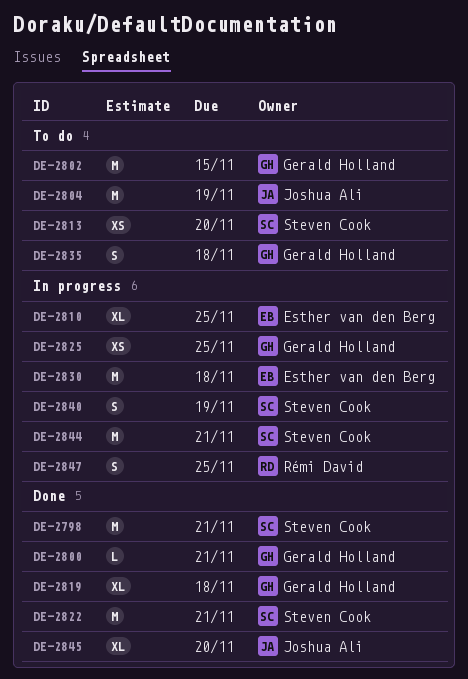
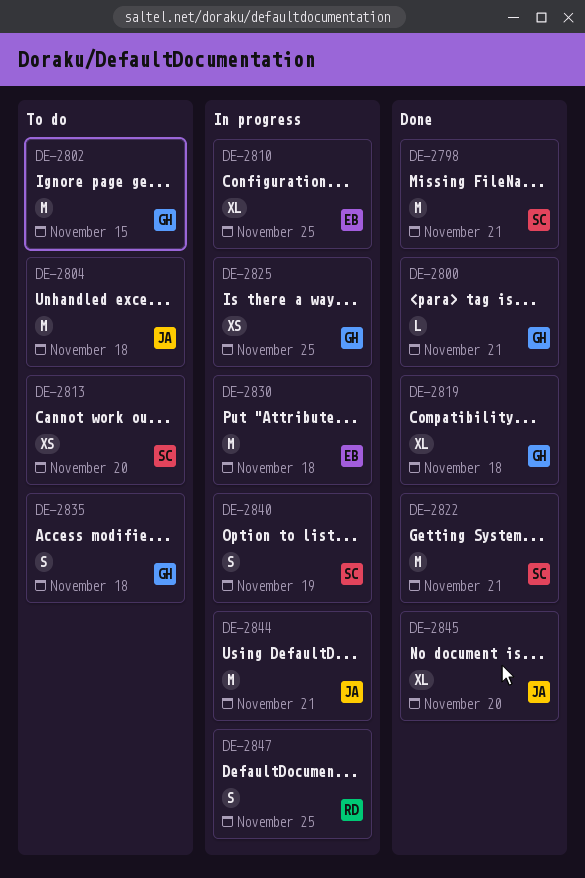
DE-2804, due: Nov 19 -> Nov 18
DE-2844, owner: Steven Cook -> Joshua Ali

